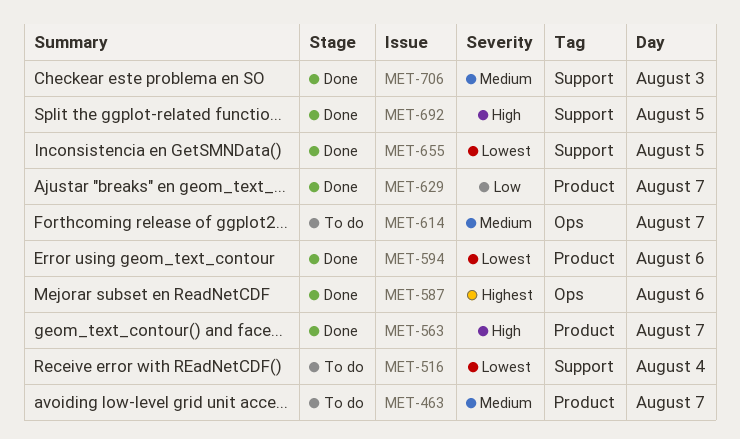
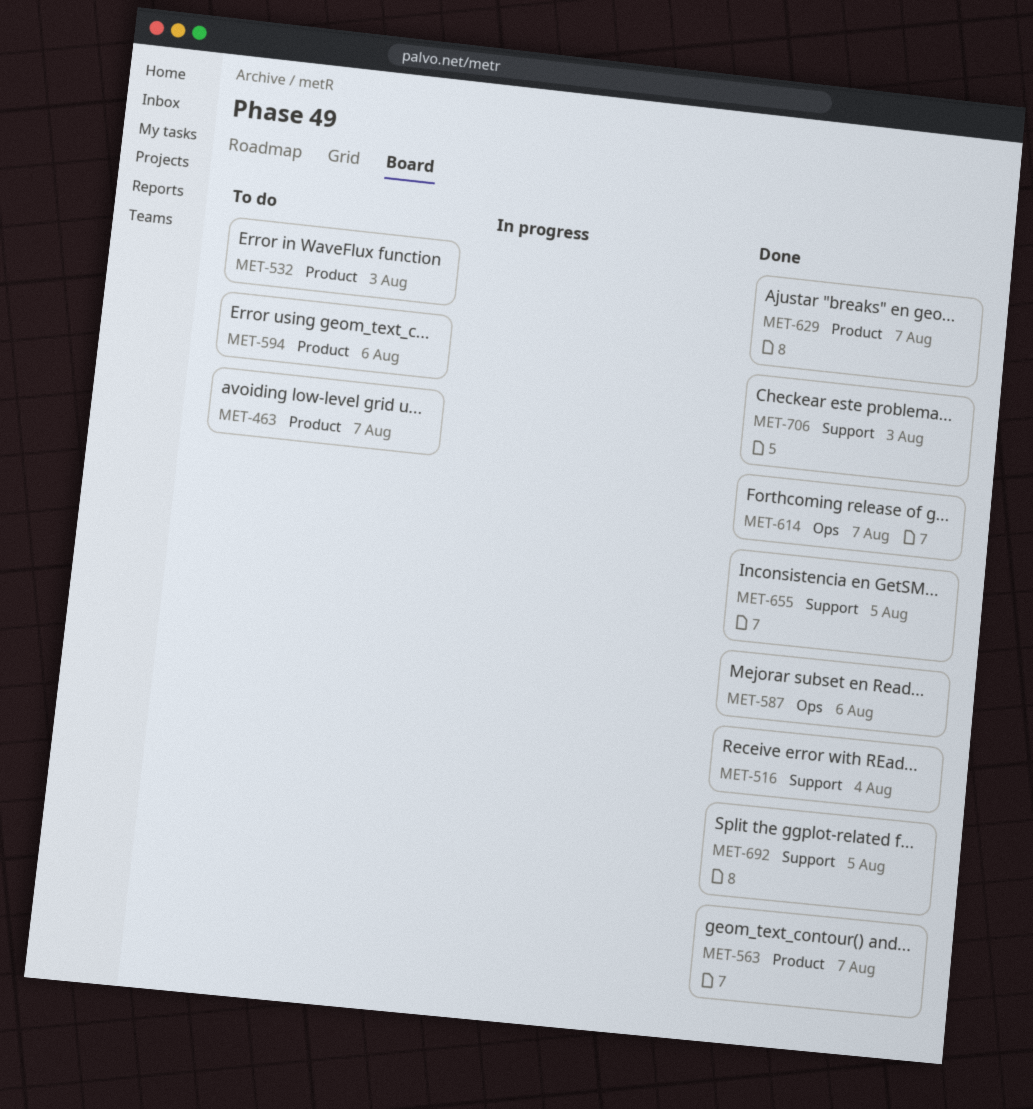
MET-516, status: To do -> Done
MET-532: none -> present
MET-594, status: Done -> To do
MET-614, status: To do -> Done

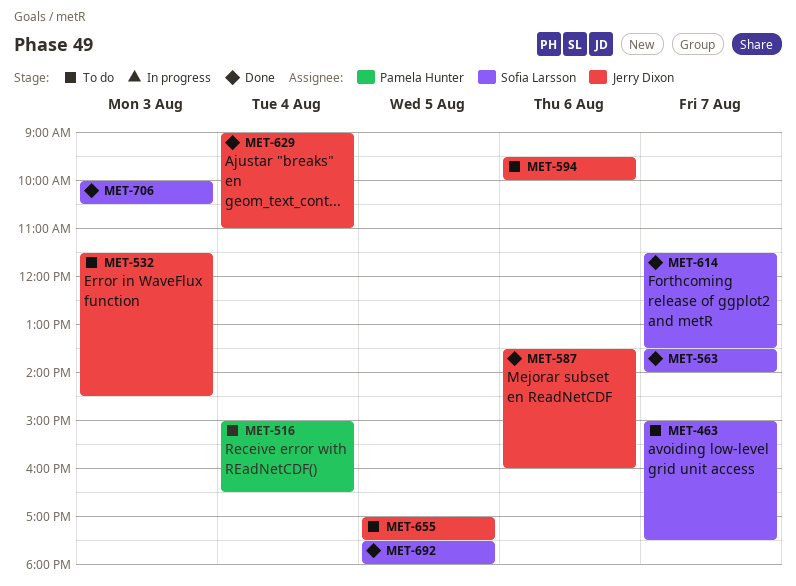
MET-516, status: Done -> To do
MET-629, day: Aug 7 -> Aug 4
MET-655, status: Done -> To do

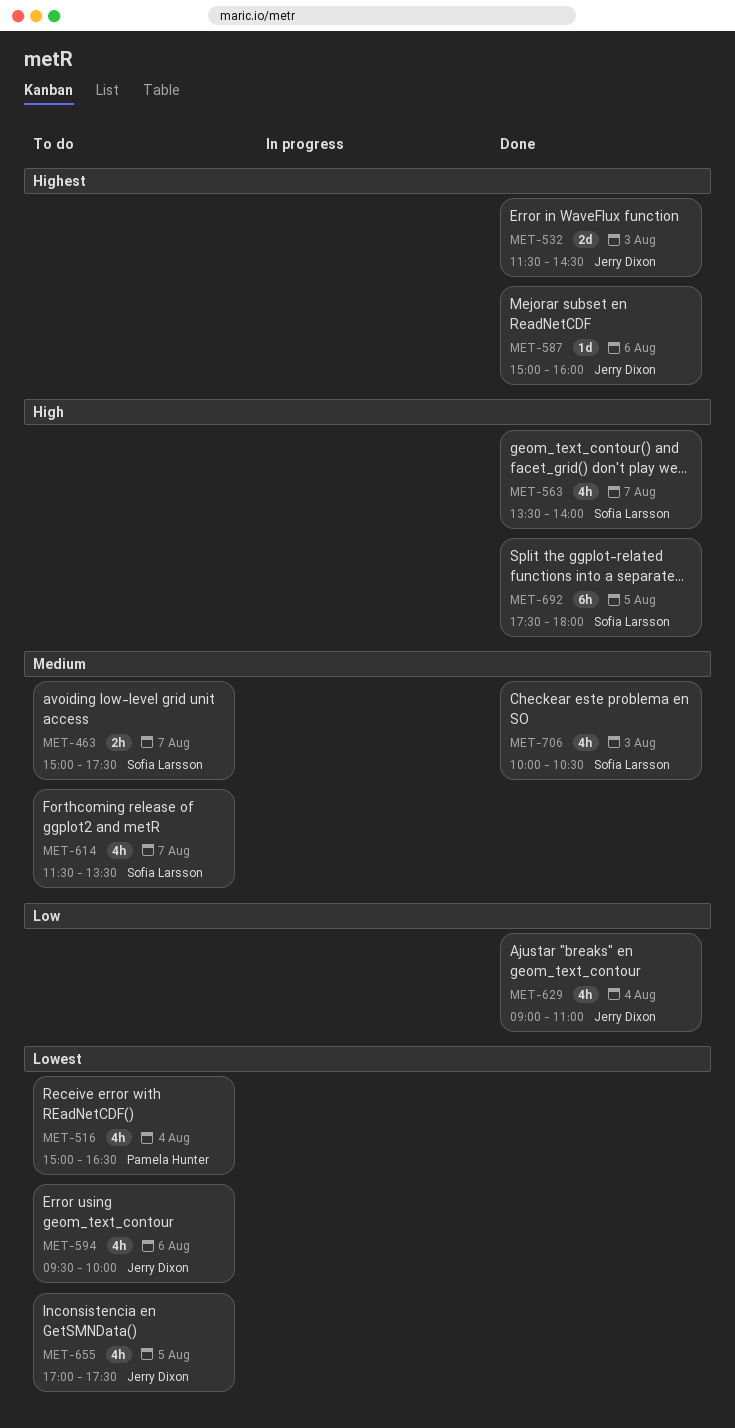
MET-532, status: To do -> Done
MET-587, begins: 13:30 -> 15:00
MET-614, status: Done -> To do

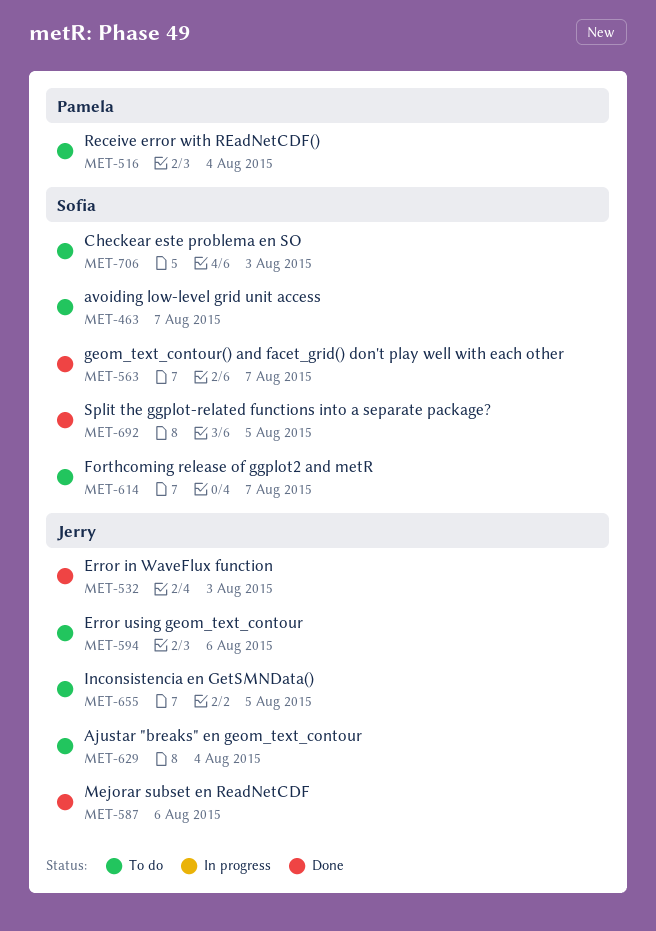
MET-629, status: Done -> To do
MET-706, status: Done -> To do

